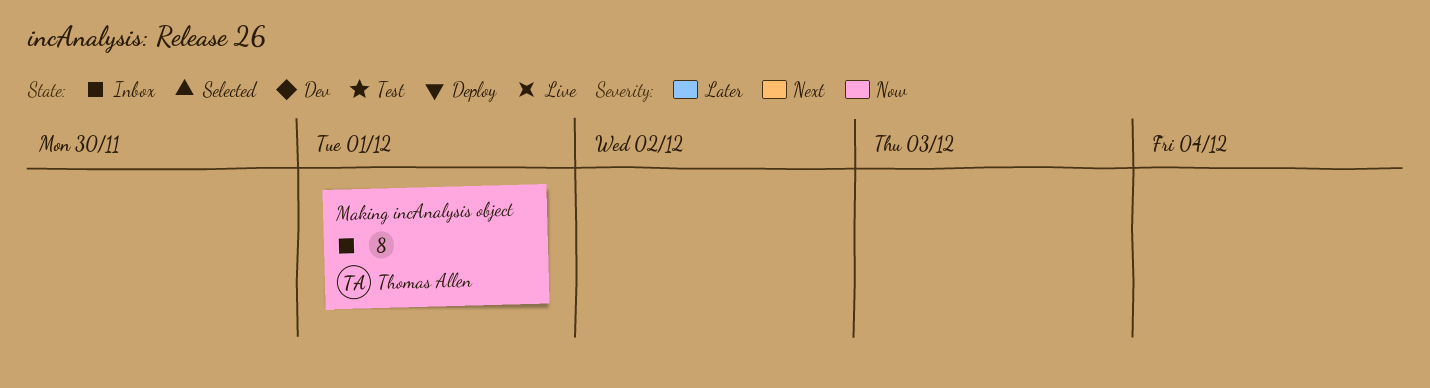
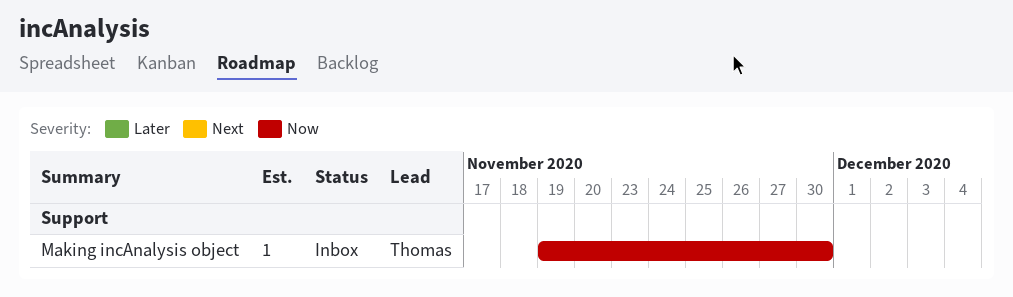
Making incAnalysis object, estimate: 8 -> 1
Making incAnalysis object, due: Dec 1 -> Nov 30

